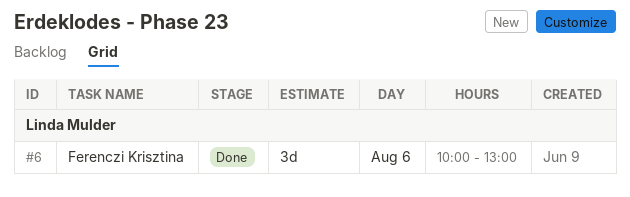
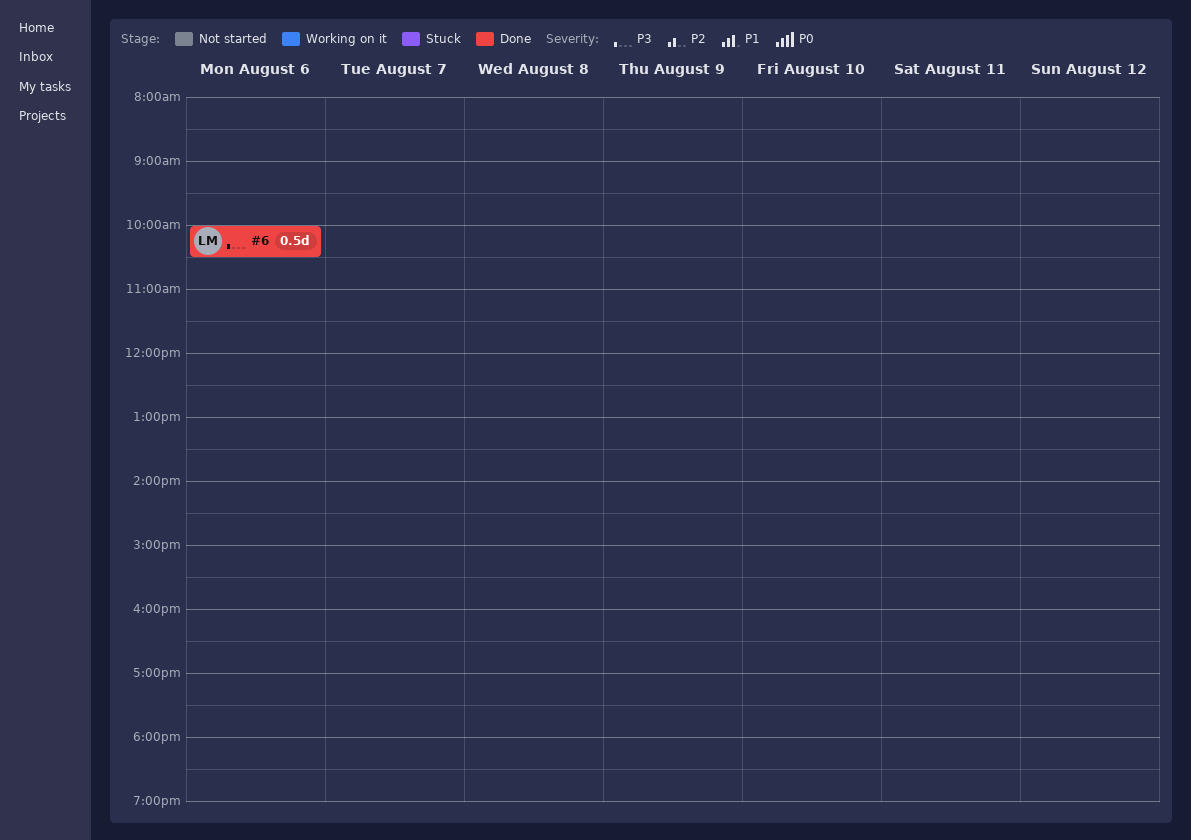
#6, estimate: 3d -> 0.5d
#6, ends: 13:00 -> 10:30

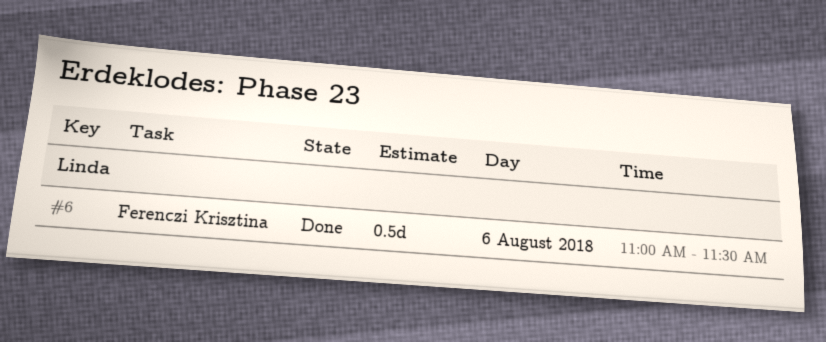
#6, begins: 10:00 -> 11:00
#6, ends: 10:30 -> 11:30

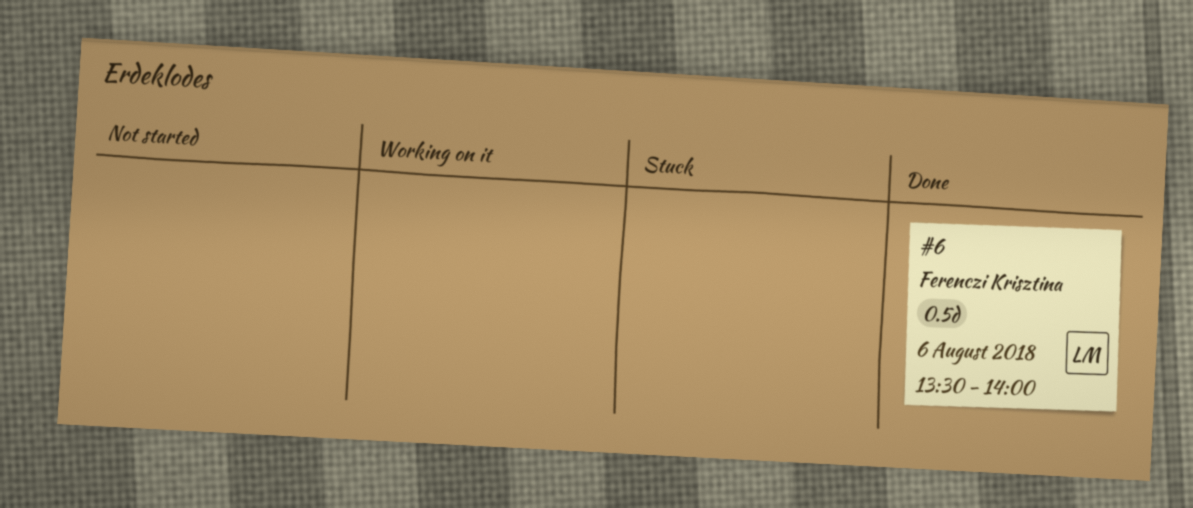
#6, begins: 11:00 -> 13:30
#6, ends: 11:30 -> 14:00

